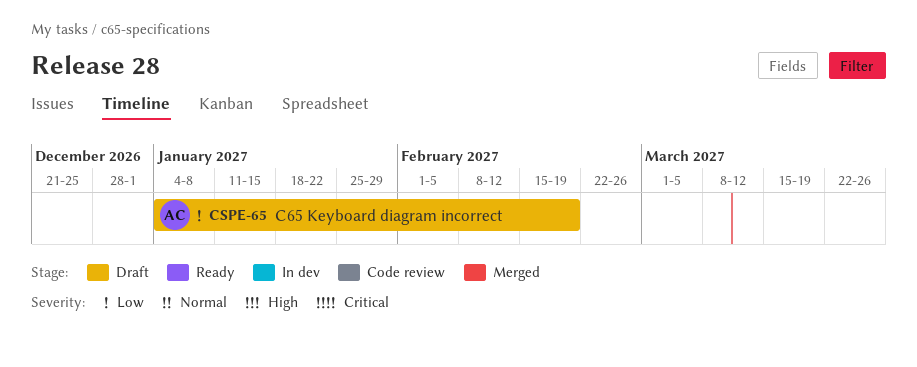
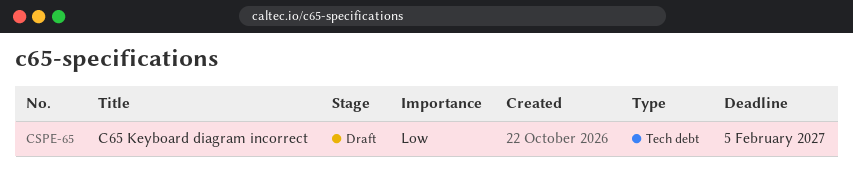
CSPE-65, due: Feb 19 -> Feb 5

